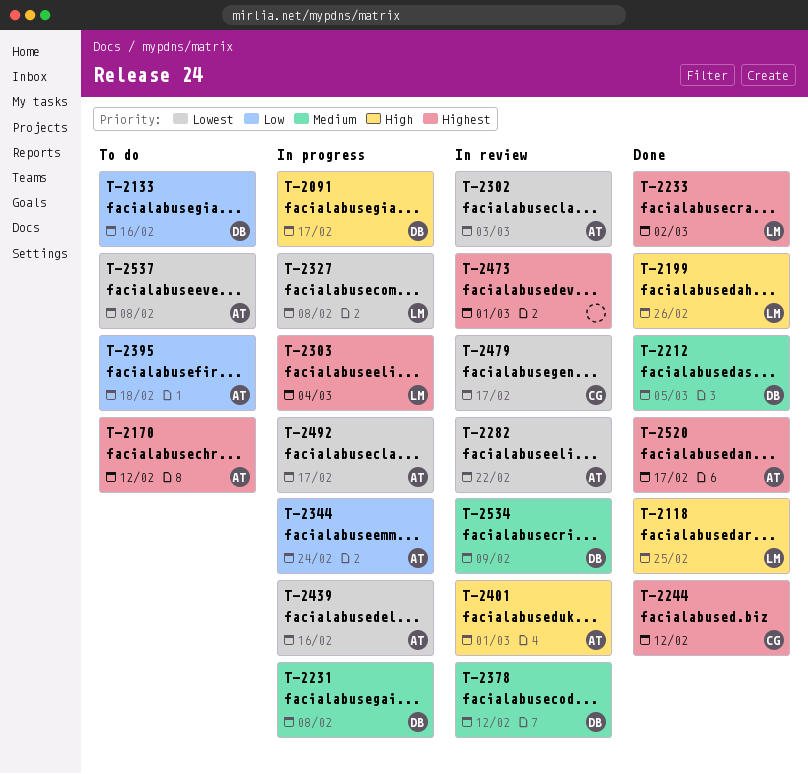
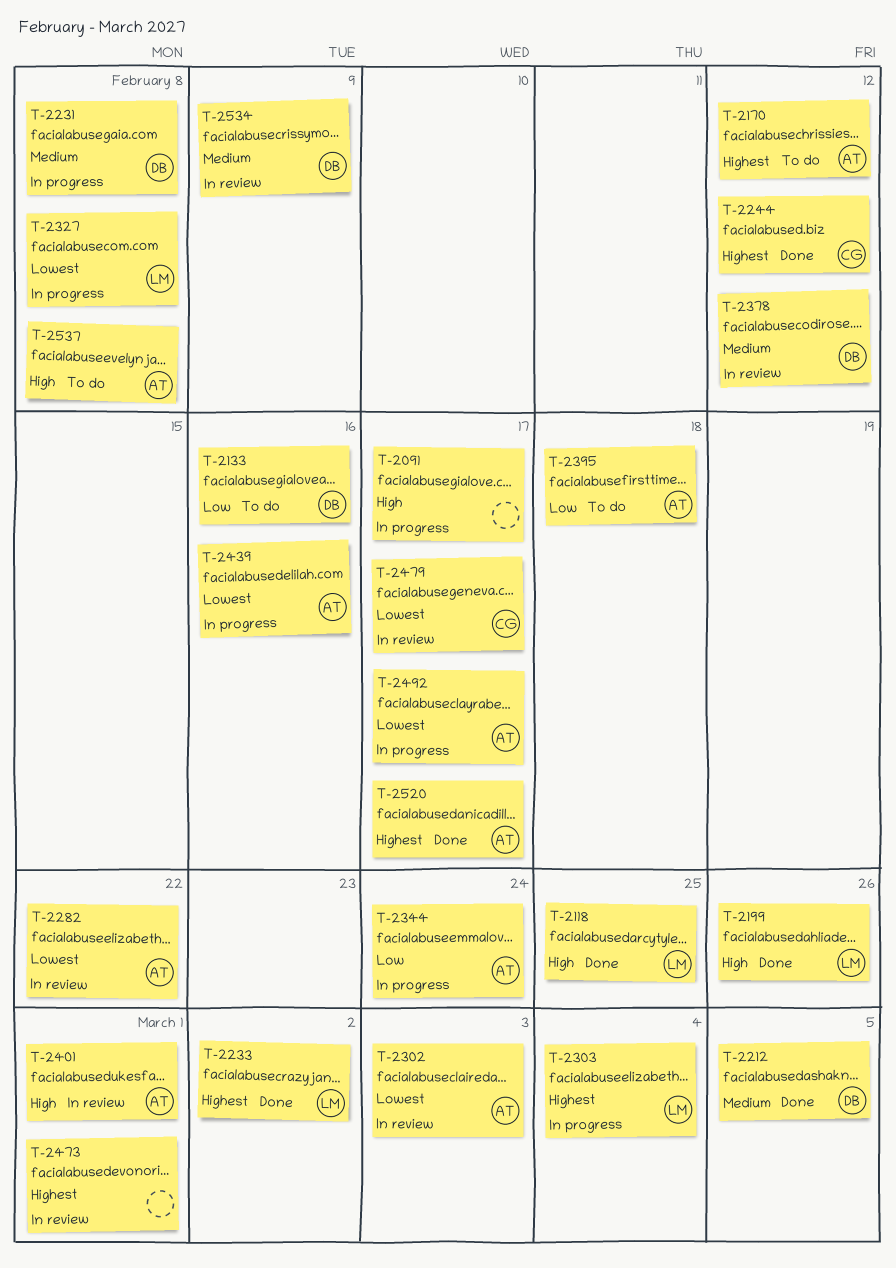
T-2091, owner: DB -> none
T-2537, priority: Lowest -> High

